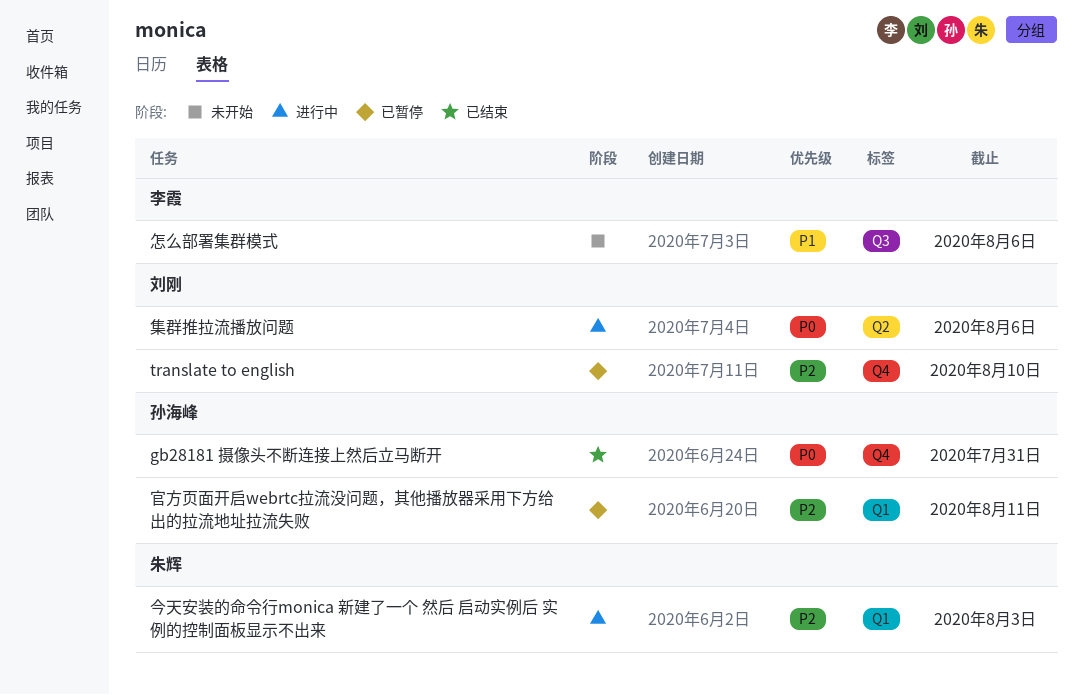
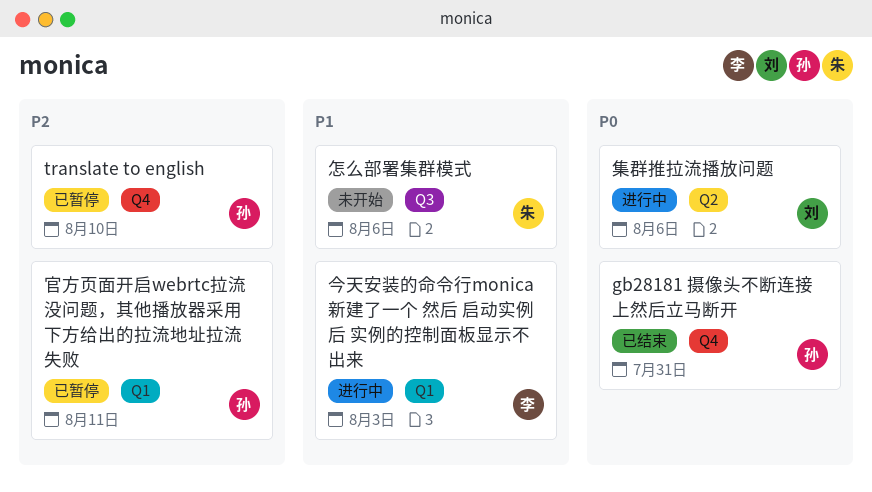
translate to english, owner: 刘刚 -> 孙海峰
今天安装的命令行monica 新建了一个 然后 启动实例后 实例的控制面板显示不出来, owner: 朱辉 -> 李霞
今天安装的命令行monica 新建了一个 然后 启动实例后 实例的控制面板显示不出来, priority: P2 -> P1
怎么部署集群模式, owner: 李霞 -> 朱辉

